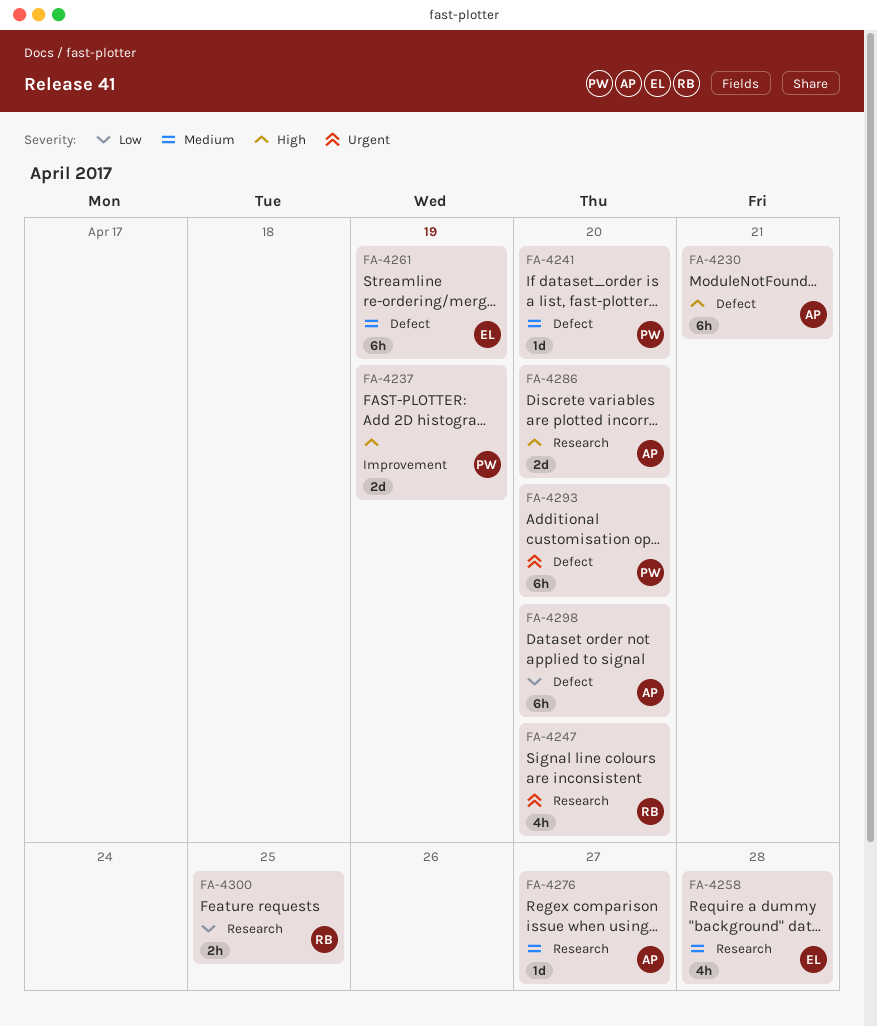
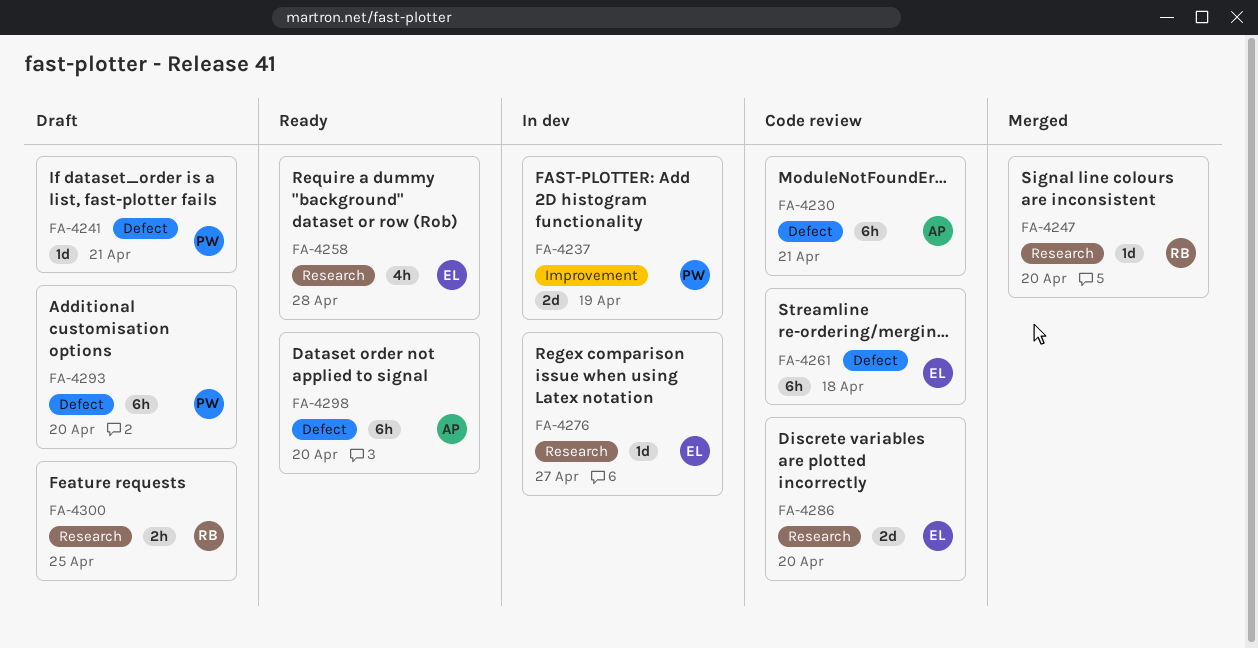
FA-4241, due: Apr 20 -> Apr 21
FA-4247, estimate: 4h -> 1d
FA-4261, due: Apr 19 -> Apr 18
FA-4276, owner: AP -> EL
FA-4286, owner: AP -> EL

